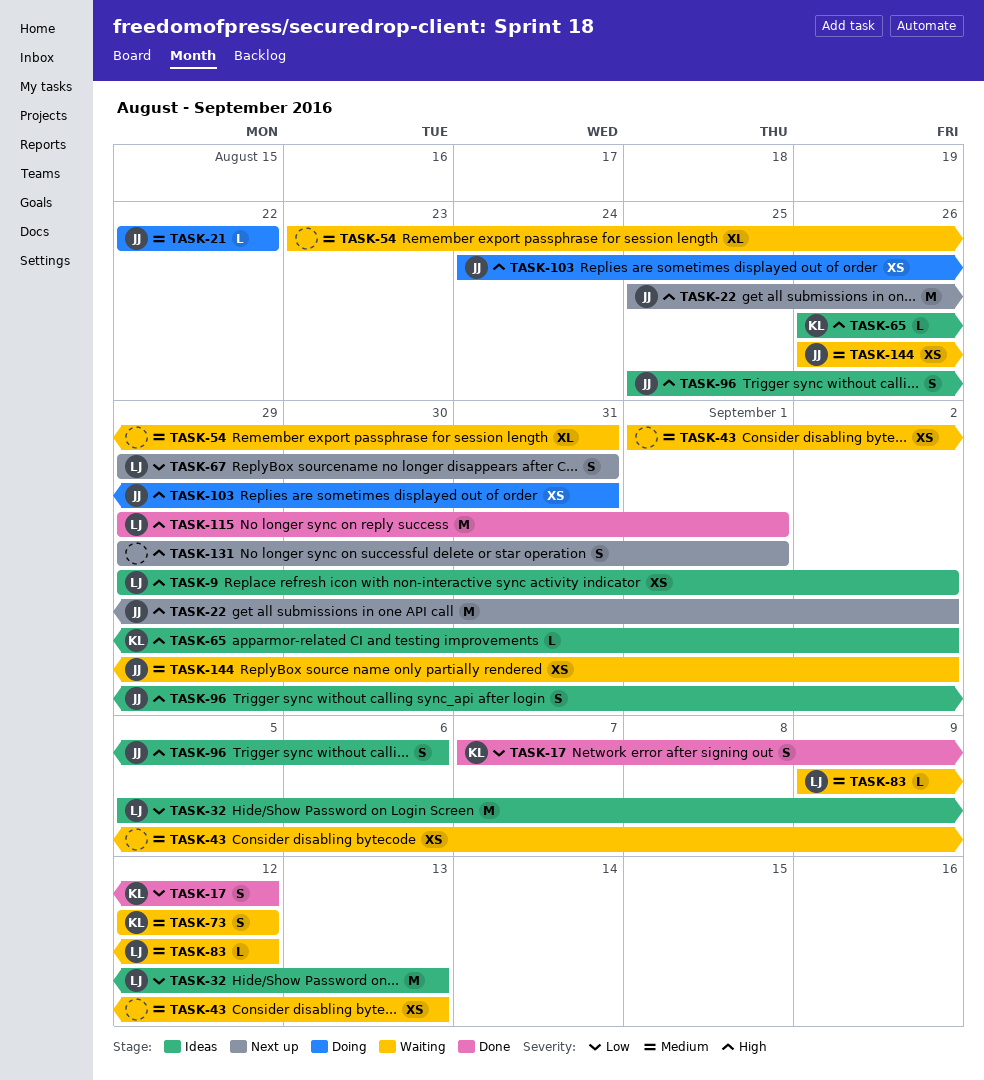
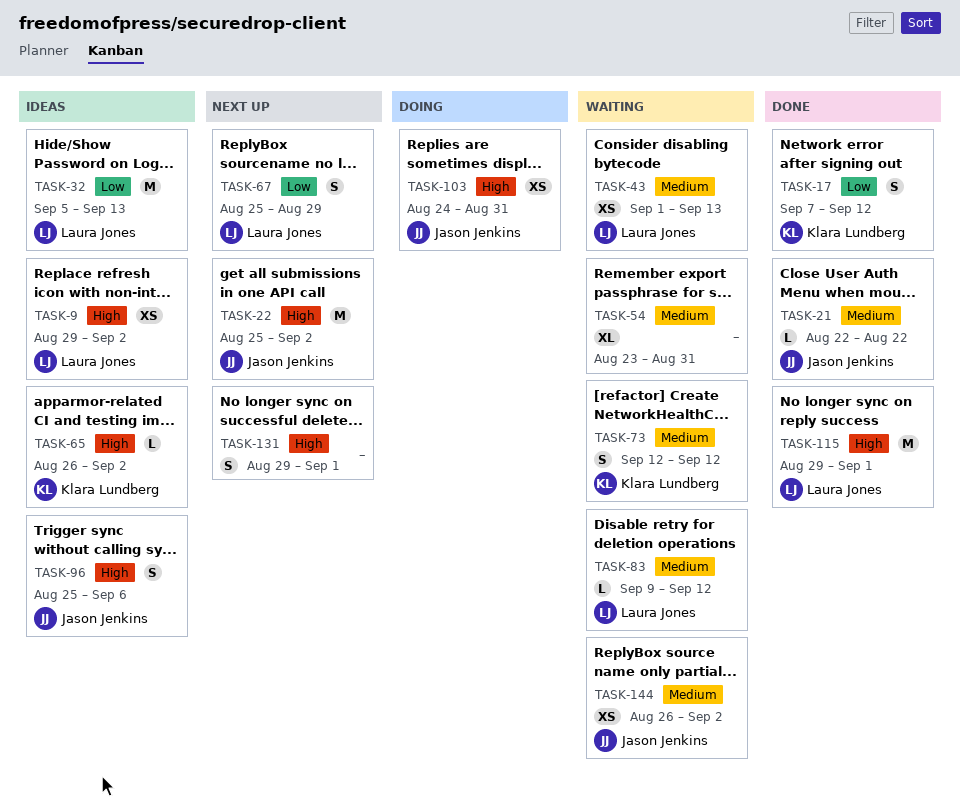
TASK-21, status: Doing -> Done
TASK-43, owner: none -> Laura Jones
TASK-67, start: Aug 29 -> Aug 25
TASK-67, due: Aug 31 -> Aug 29

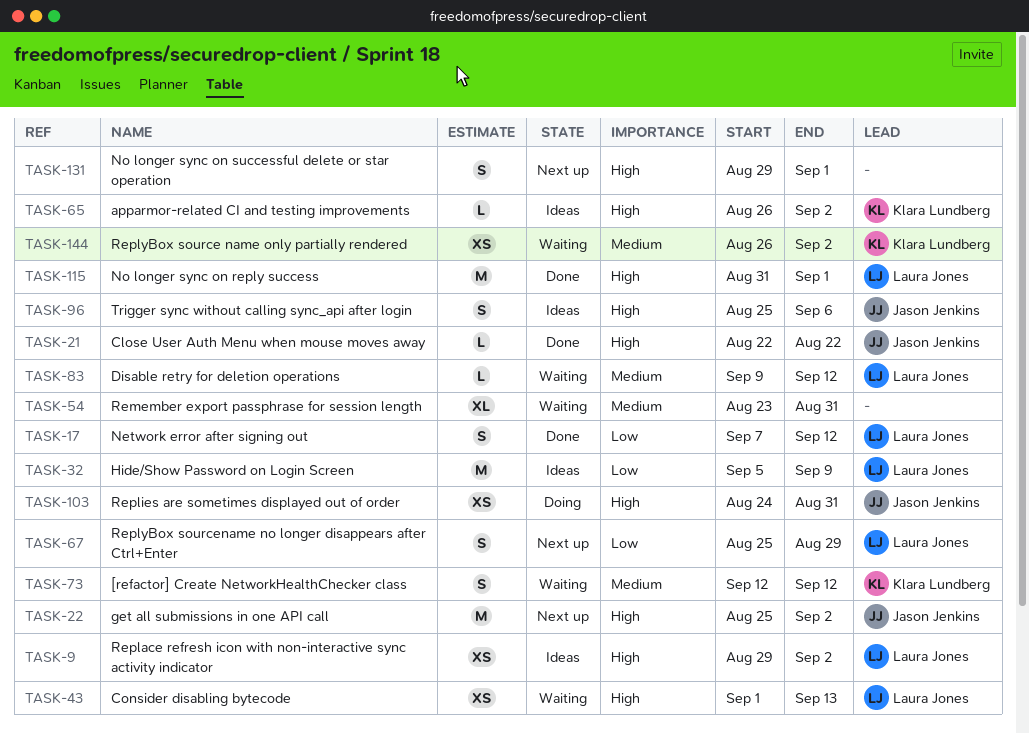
TASK-17, owner: Klara Lundberg -> Laura Jones
TASK-21, priority: Medium -> High
TASK-32, due: Sep 13 -> Sep 9
TASK-43, priority: Medium -> High
TASK-115, start: Aug 29 -> Aug 31
TASK-144, owner: Jason Jenkins -> Klara Lundberg

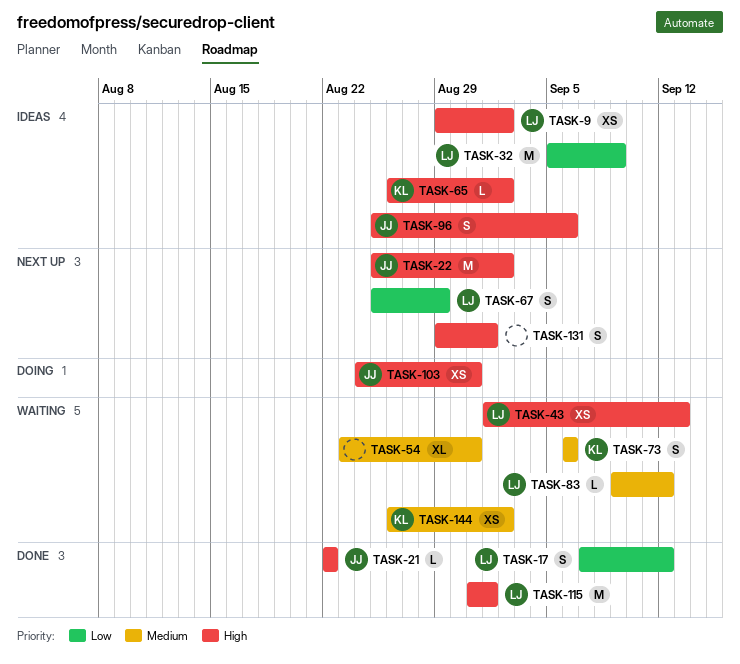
TASK-73, start: Sep 12 -> Sep 6
TASK-73, due: Sep 12 -> Sep 6

